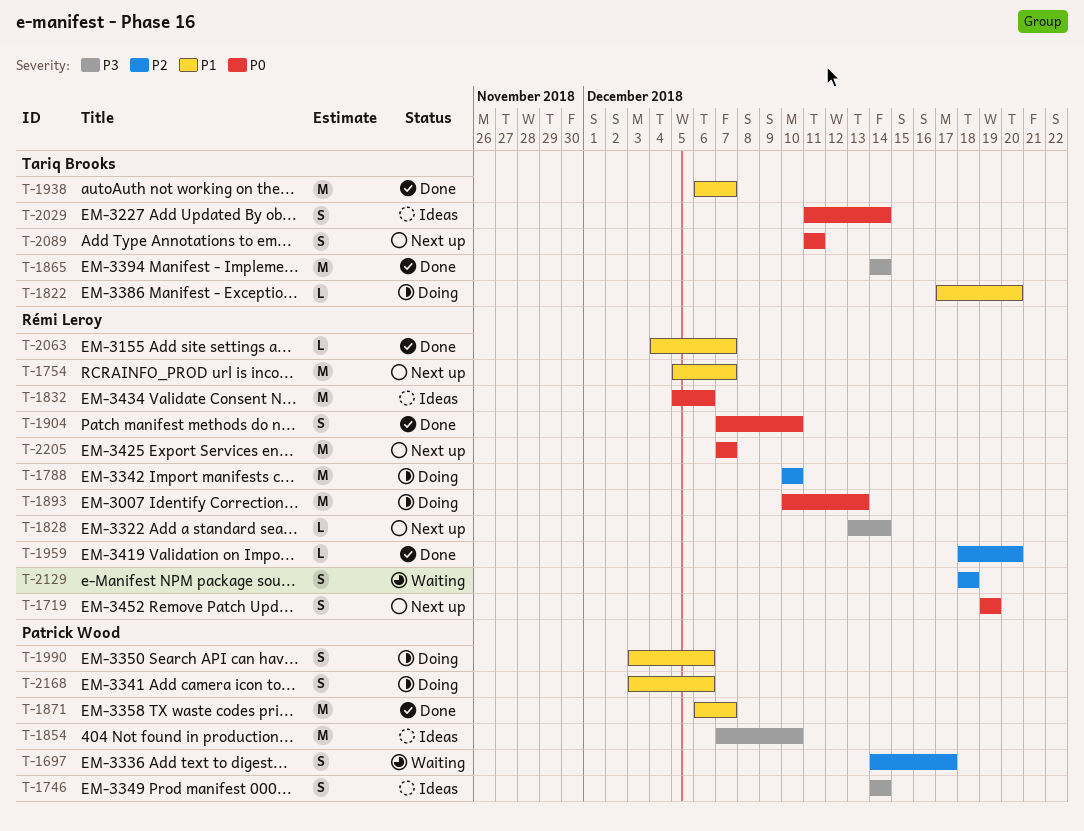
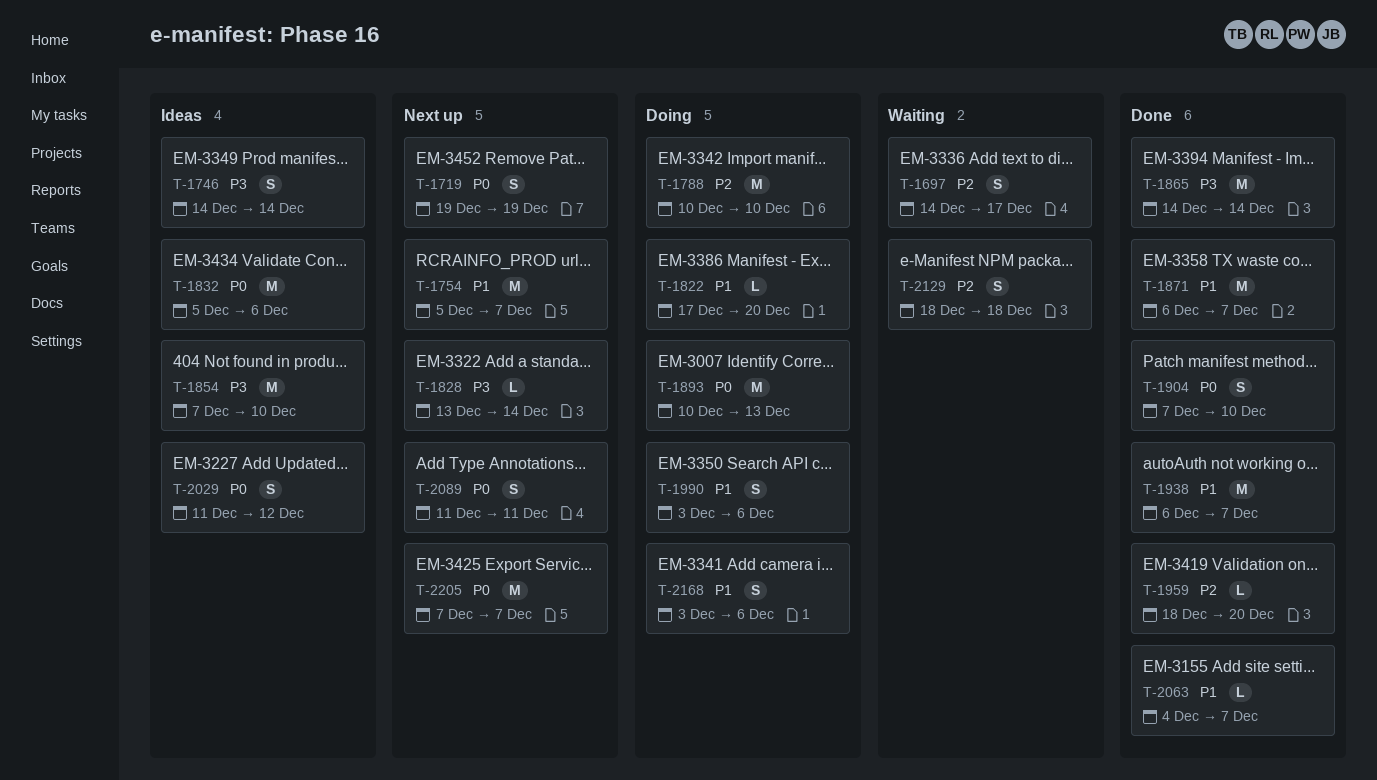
T-2029, due: Dec 14 -> Dec 12

